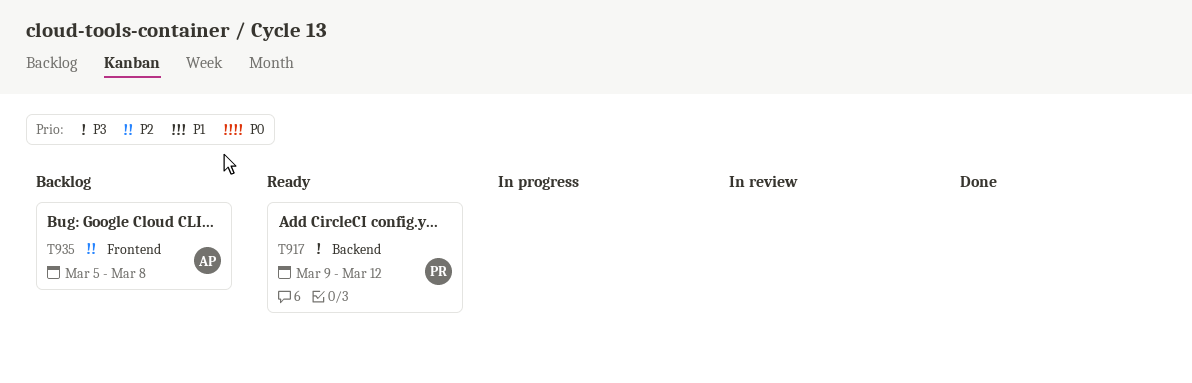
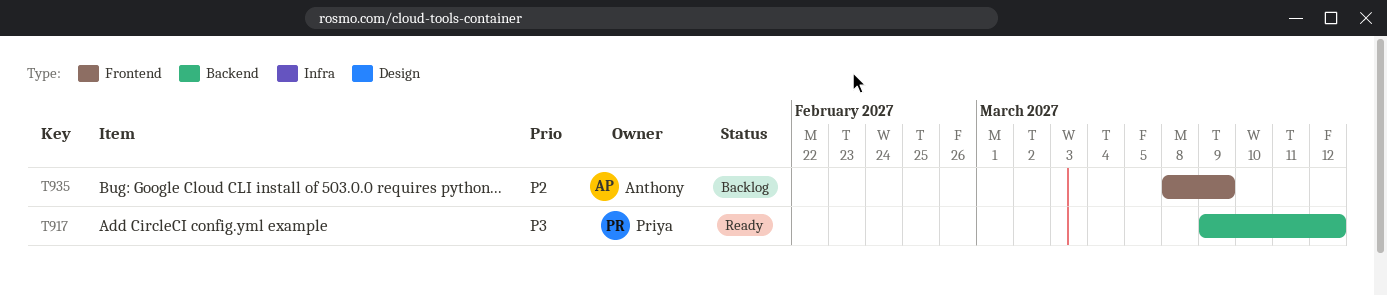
T935, start: Mar 5 -> Mar 8
T935, due: Mar 8 -> Mar 9

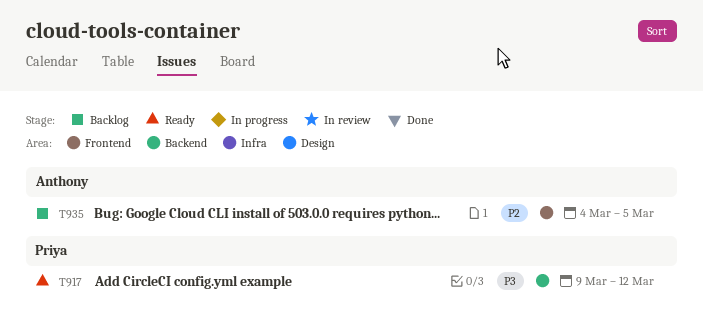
T935, start: Mar 8 -> Mar 4
T935, due: Mar 9 -> Mar 5

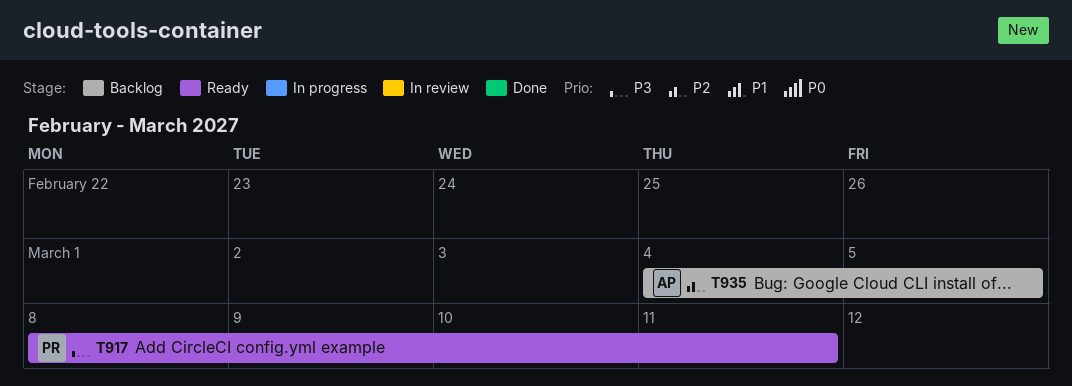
T917, start: Mar 9 -> Mar 8
T917, due: Mar 12 -> Mar 11

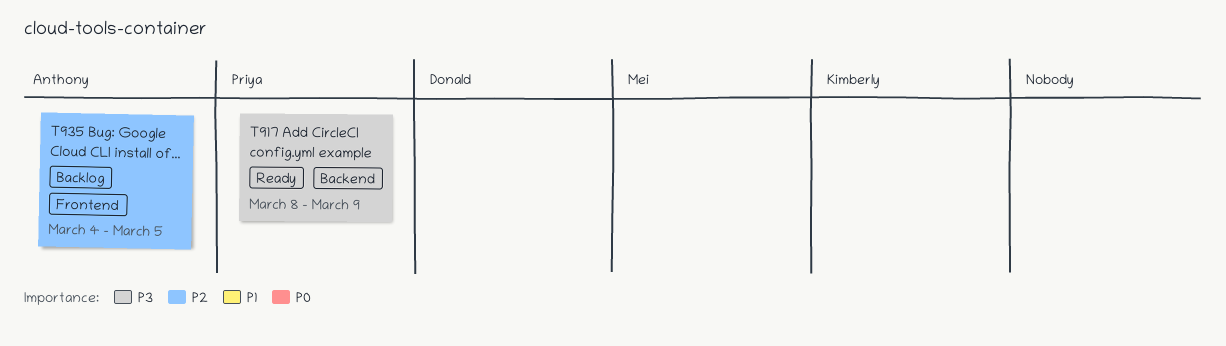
T917, due: Mar 11 -> Mar 9

